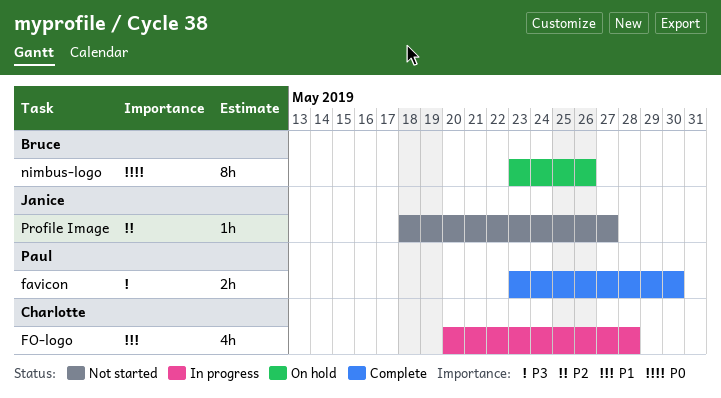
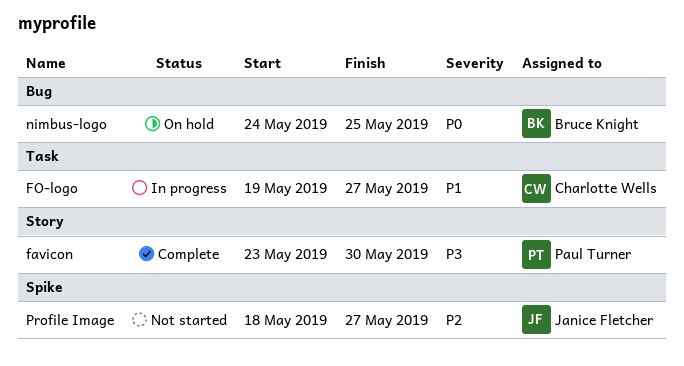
FO-logo, start: May 20 -> May 19
FO-logo, due: May 28 -> May 27
nimbus-logo, start: May 23 -> May 24
nimbus-logo, due: May 26 -> May 25

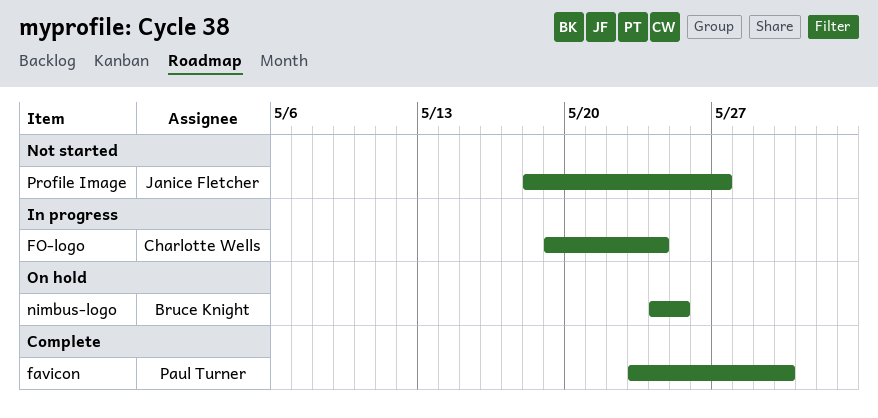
FO-logo, due: May 27 -> May 24

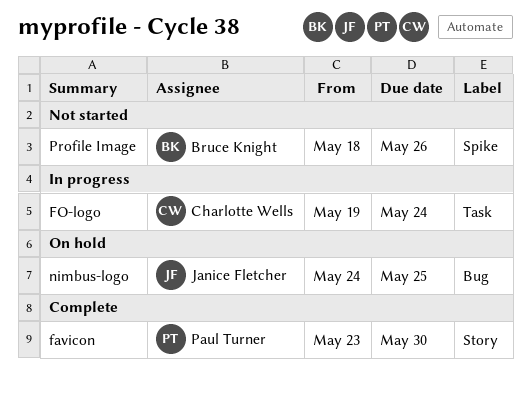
nimbus-logo, owner: Bruce Knight -> Janice Fletcher
Profile Image, owner: Janice Fletcher -> Bruce Knight
Profile Image, due: May 27 -> May 26

